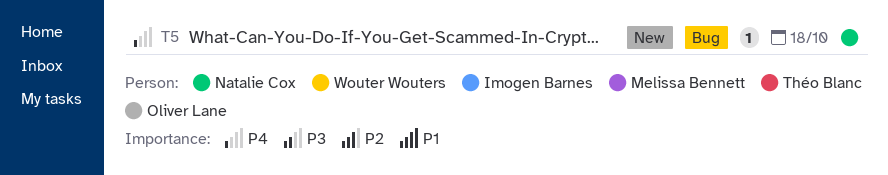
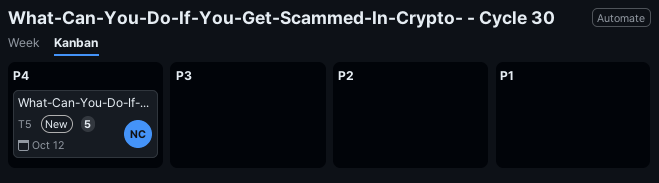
T5, estimate: 1 -> 5
T5, due: Oct 18 -> Oct 12

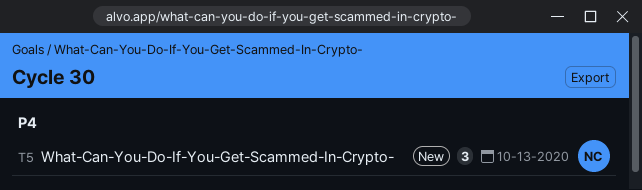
T5, estimate: 5 -> 3
T5, due: Oct 12 -> Oct 13

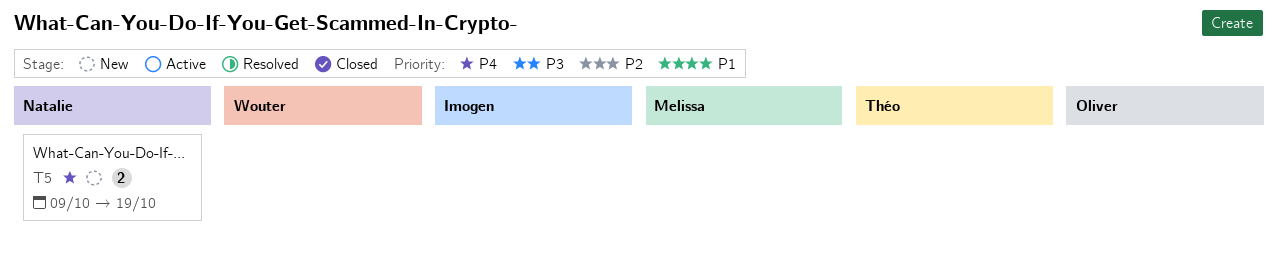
T5, estimate: 3 -> 2
T5, due: Oct 13 -> Oct 19

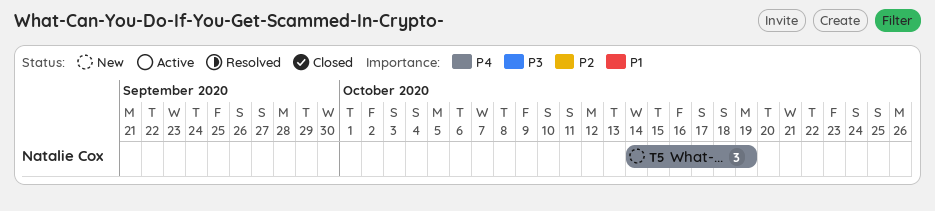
T5, estimate: 2 -> 3
T5, start: Oct 9 -> Oct 14

